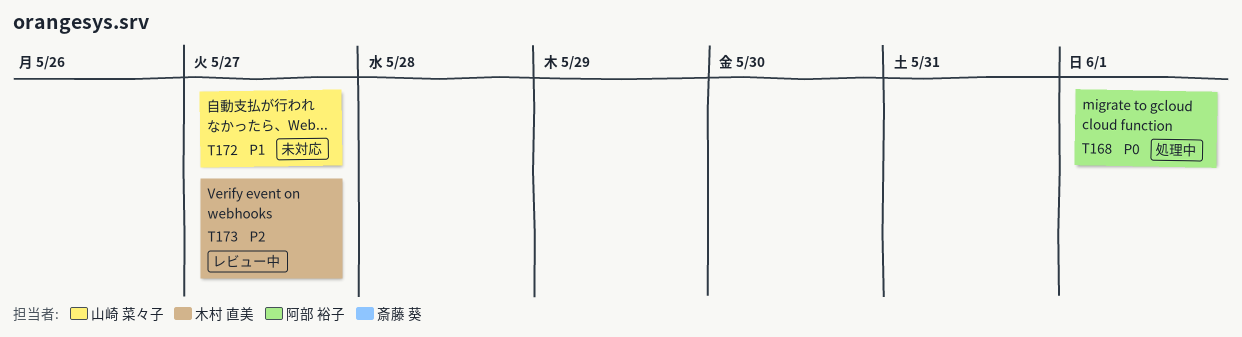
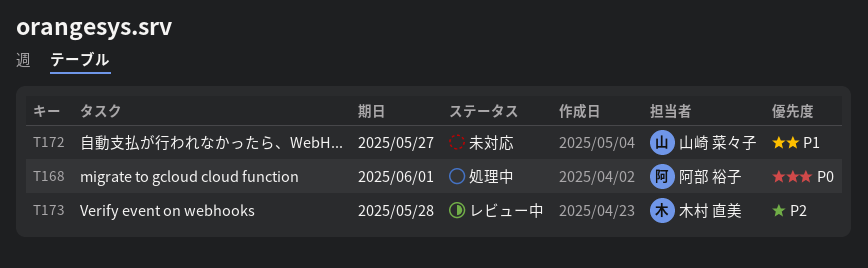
T173, due: May 27 -> May 28

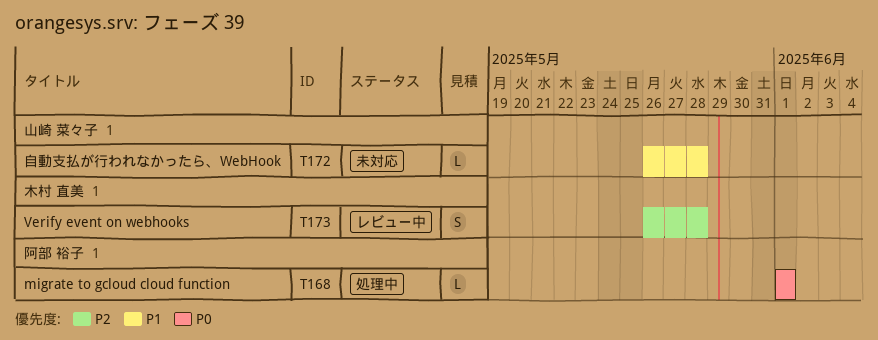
T172, due: May 27 -> May 28

